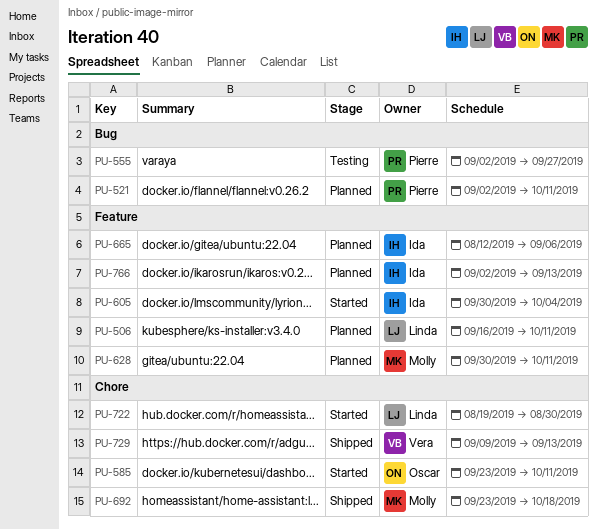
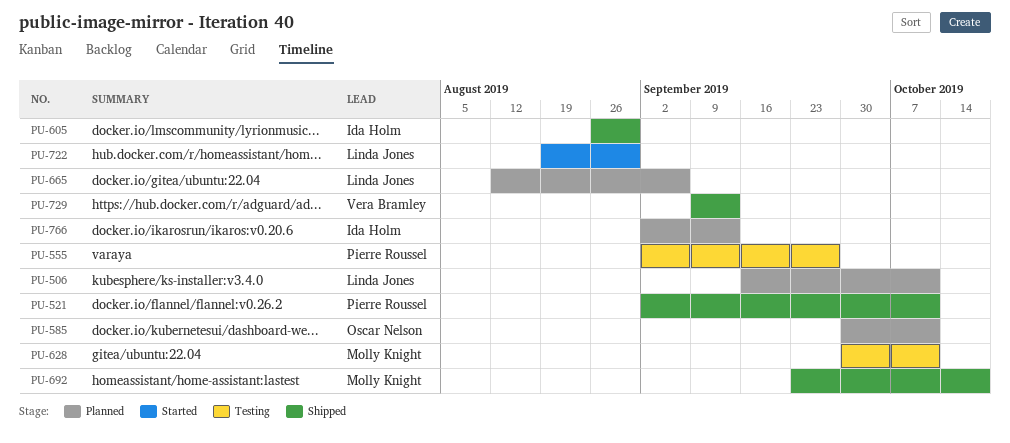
PU-521, status: Planned -> Shipped
PU-585, status: Started -> Planned
PU-585, start: Sep 23 -> Sep 30
PU-605, status: Started -> Shipped
PU-605, start: Sep 30 -> Aug 26
PU-605, due: Oct 4 -> Aug 30
PU-628, status: Planned -> Testing
PU-665, owner: Ida Holm -> Linda Jones

